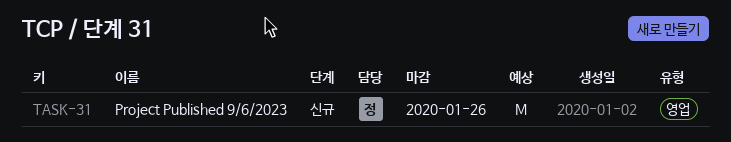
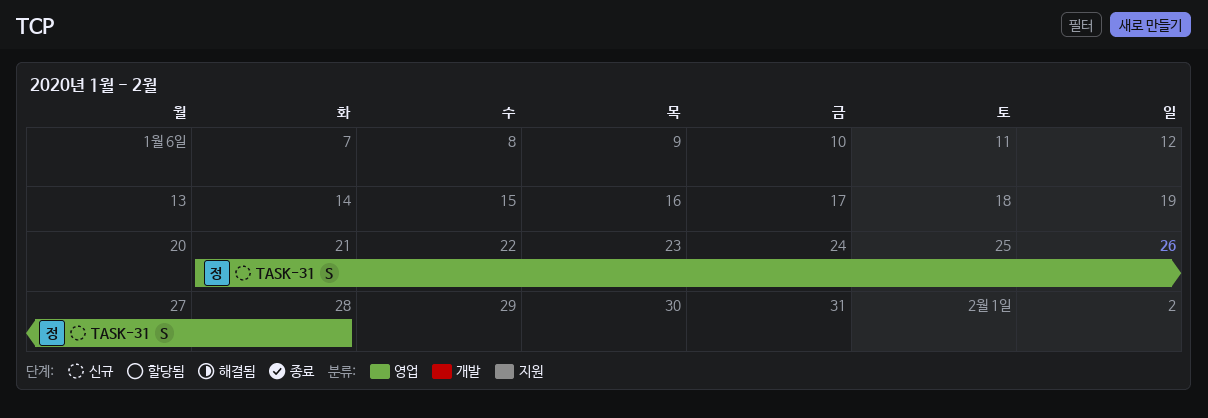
TASK-31, estimate: M -> S
TASK-31, due: Jan 26 -> Jan 28

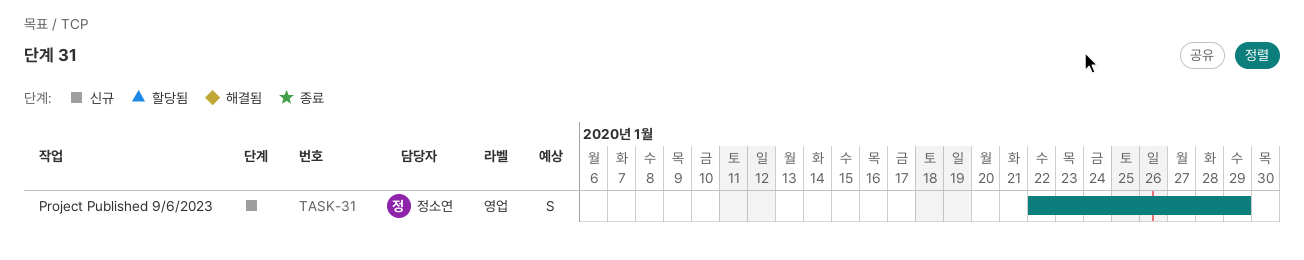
TASK-31, start: Jan 21 -> Jan 22
TASK-31, due: Jan 28 -> Jan 29

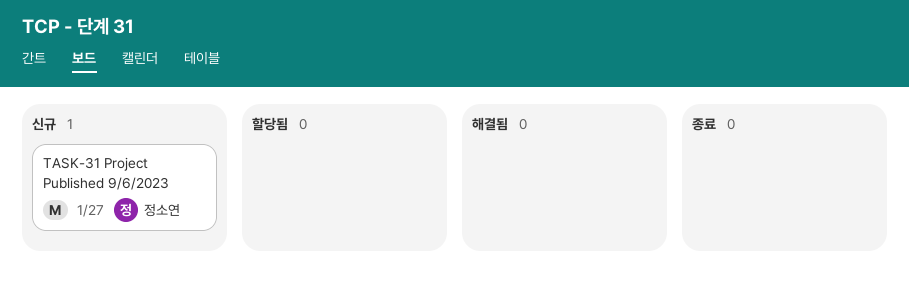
TASK-31, estimate: S -> M
TASK-31, due: Jan 29 -> Jan 27

